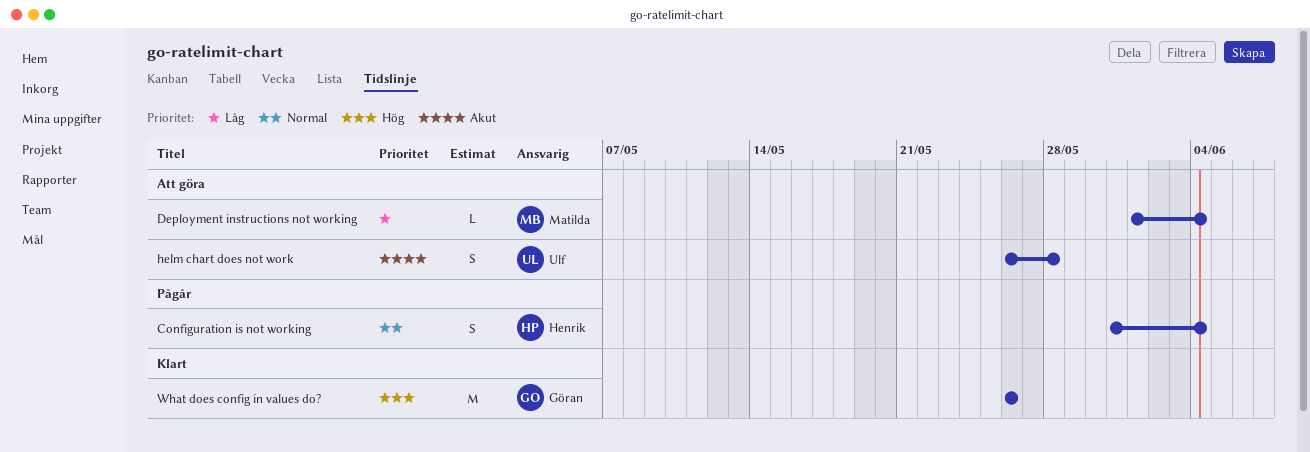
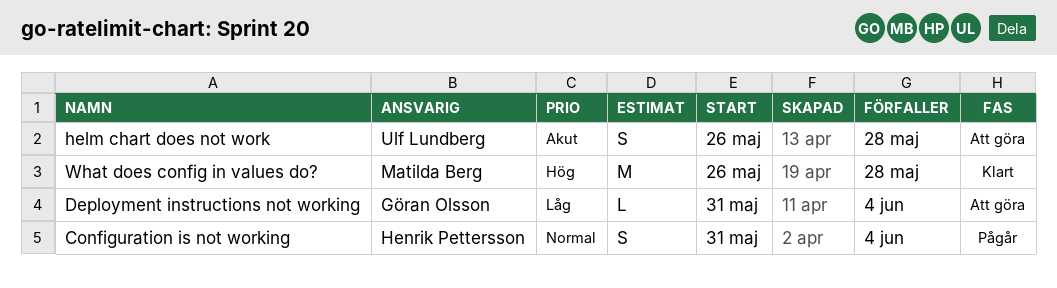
Deployment instructions not working, owner: Matilda Berg -> Göran Olsson
Deployment instructions not working, start: Jun 1 -> May 31
What does config in values do?, owner: Göran Olsson -> Matilda Berg
What does config in values do?, due: May 26 -> May 28

